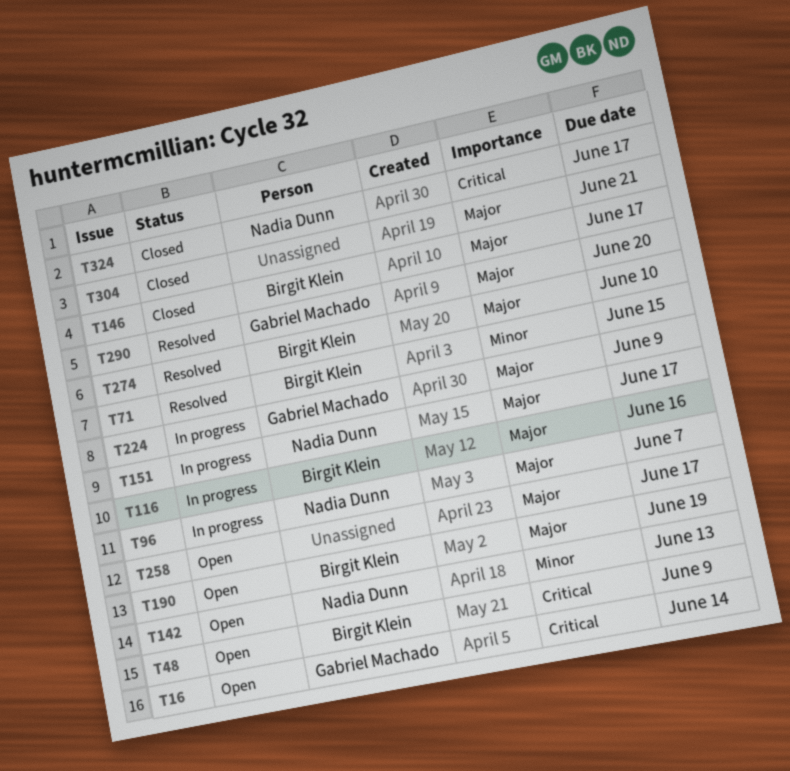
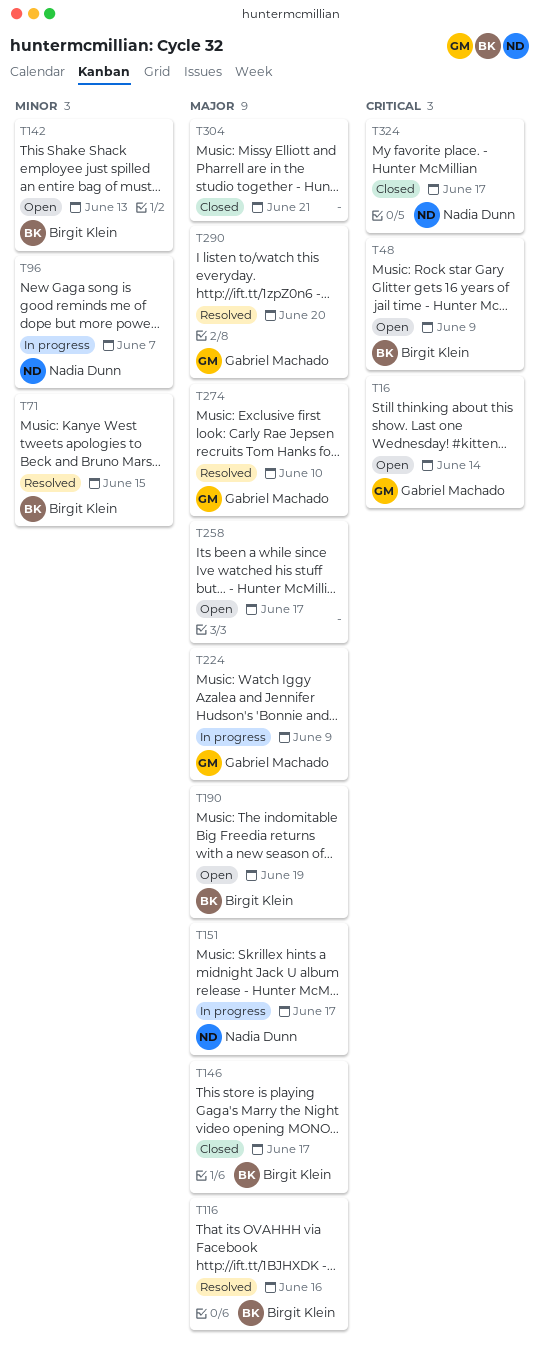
T96, priority: Major -> Minor
T116, status: In progress -> Resolved
T142, owner: Nadia Dunn -> Birgit Klein
T274, owner: Birgit Klein -> Gabriel Machado

